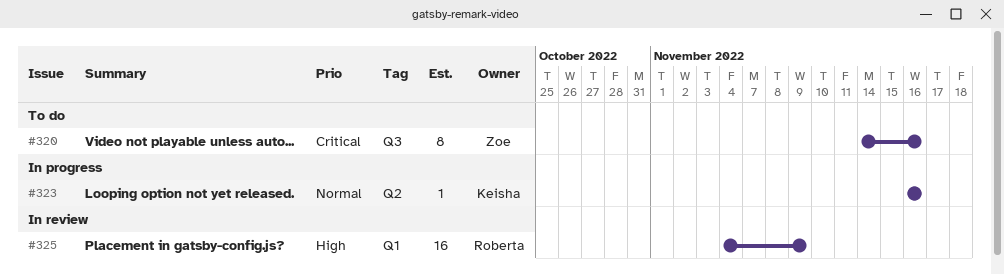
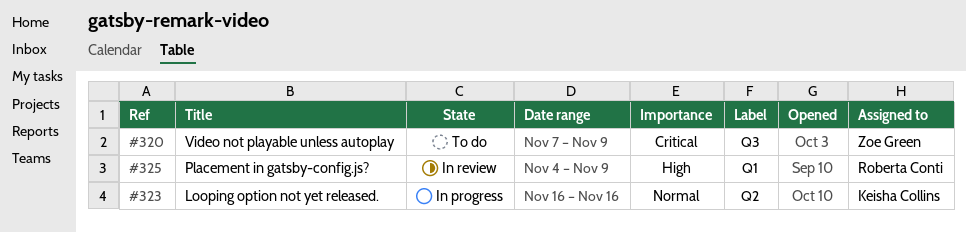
#320, start: Nov 14 -> Nov 7
#320, due: Nov 16 -> Nov 9

